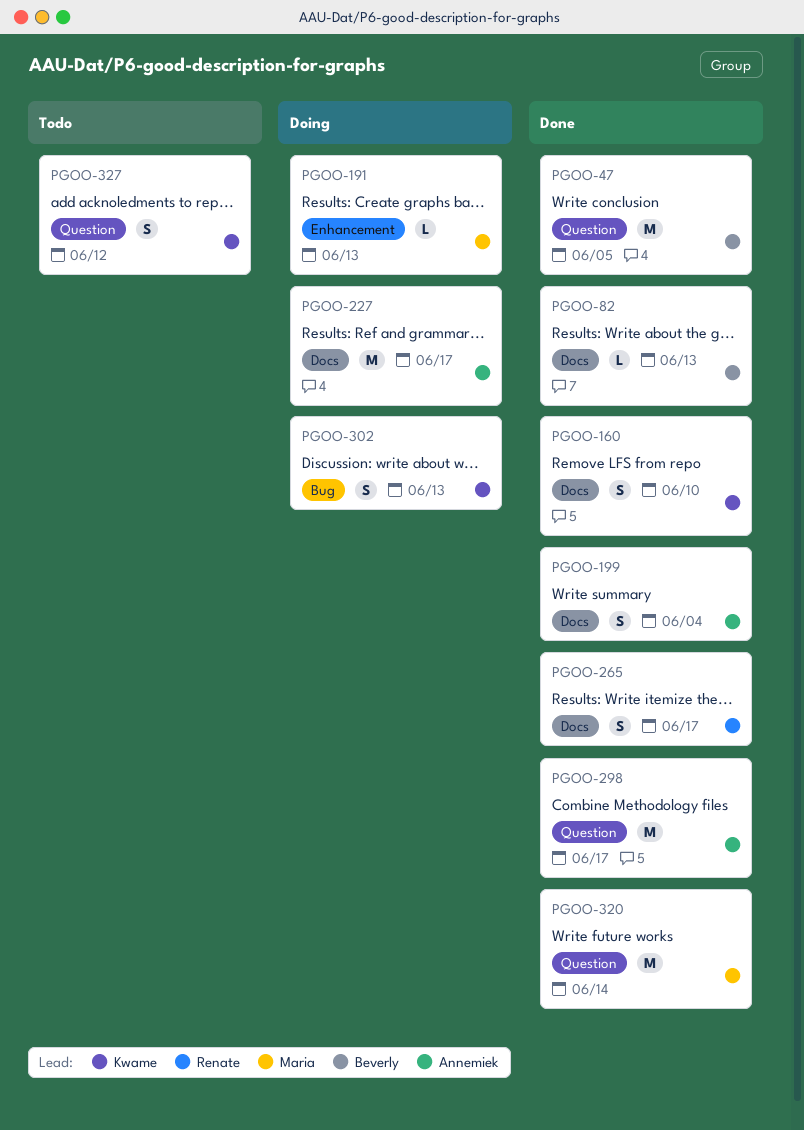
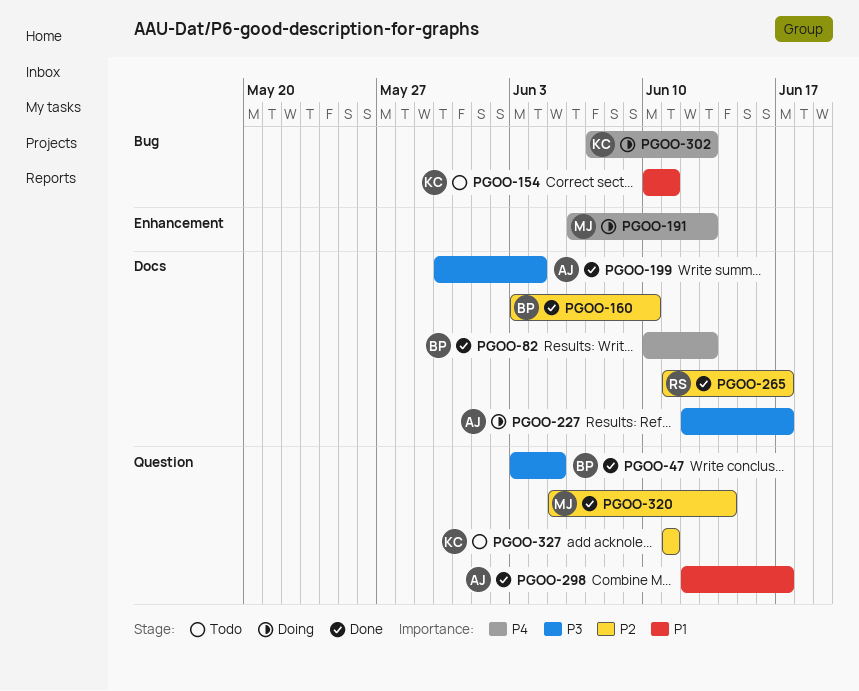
PGOO-154: none -> present
PGOO-160, owner: Kwame -> Beverly
PGOO-327, due: Jun 12 -> Jun 11

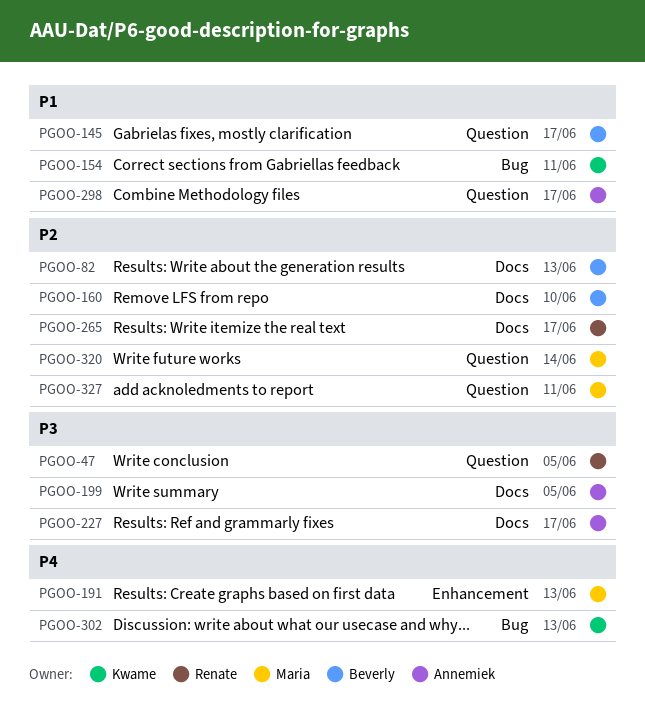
PGOO-47, owner: Beverly -> Renate
PGOO-82, priority: P4 -> P2
PGOO-145: none -> present
PGOO-199, due: Jun 4 -> Jun 5
PGOO-327, owner: Kwame -> Maria

